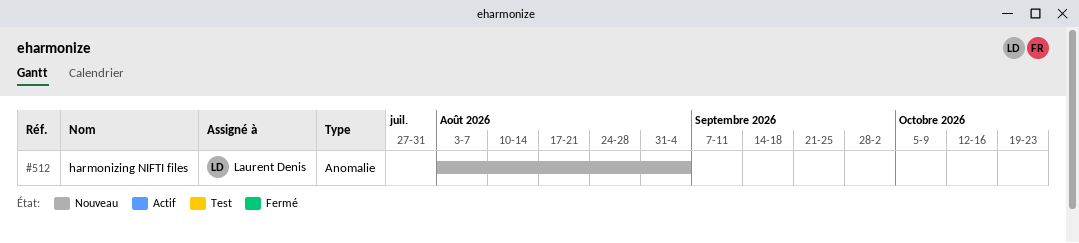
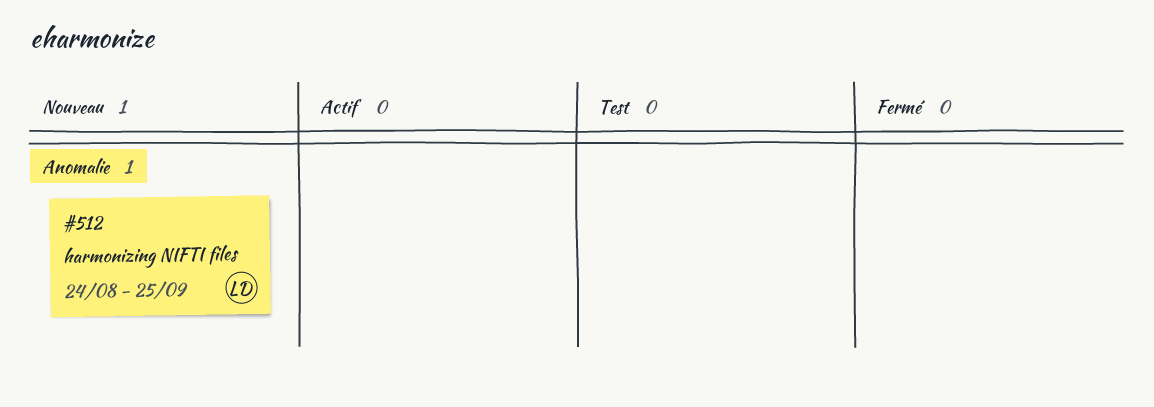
#512, start: Aug 3 -> Aug 24
#512, due: Sep 4 -> Sep 25

